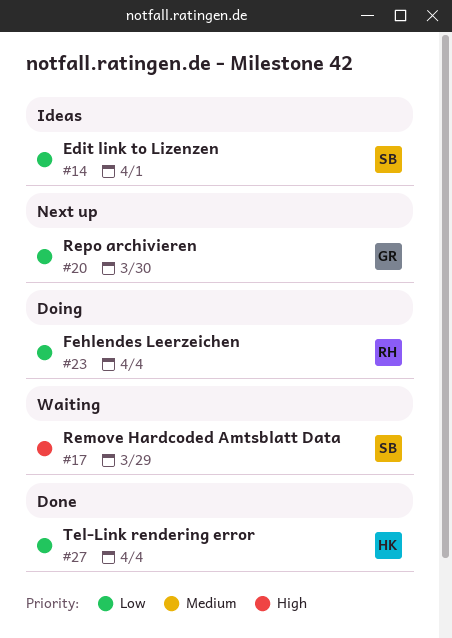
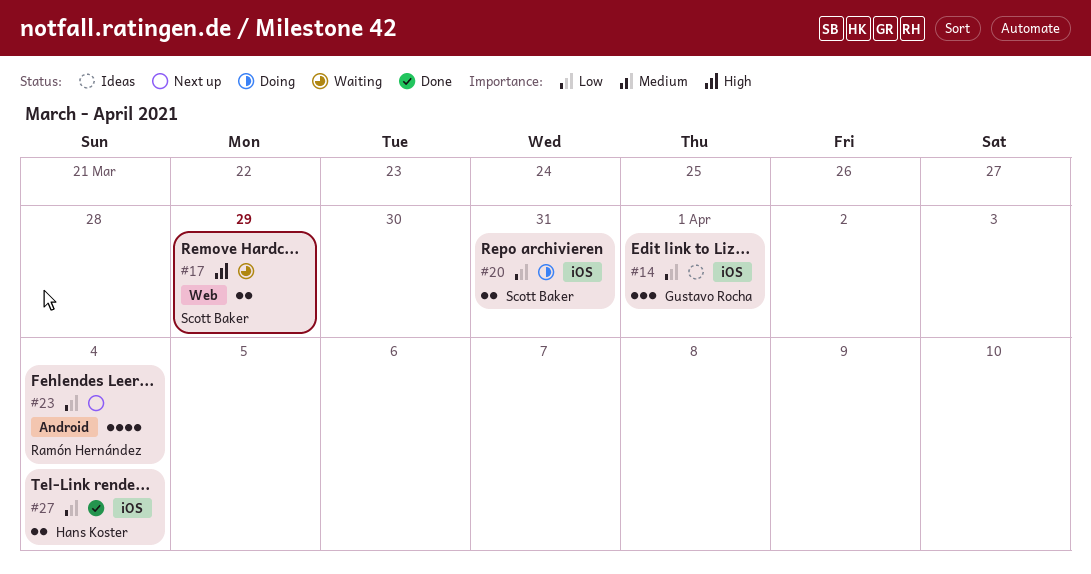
#14, owner: Scott Baker -> Gustavo Rocha
#20, status: Next up -> Doing
#20, owner: Gustavo Rocha -> Scott Baker
#20, due: Mar 30 -> Mar 31
#23, status: Doing -> Next up

